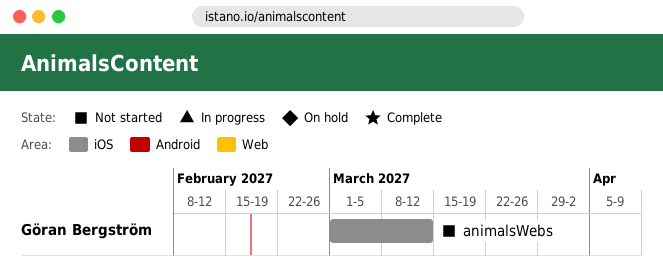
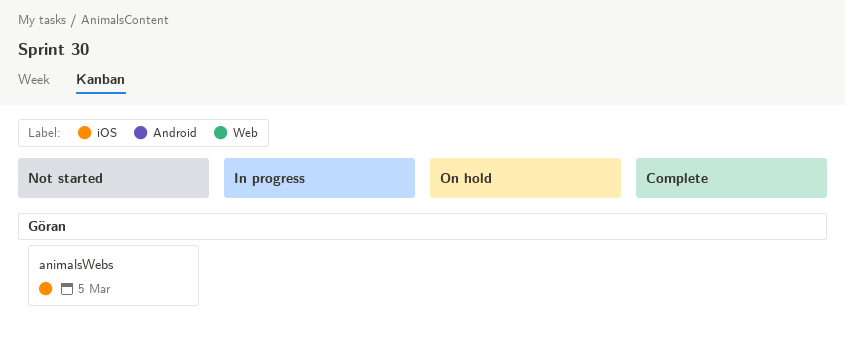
animalsWebs, due: Mar 12 -> Mar 5

